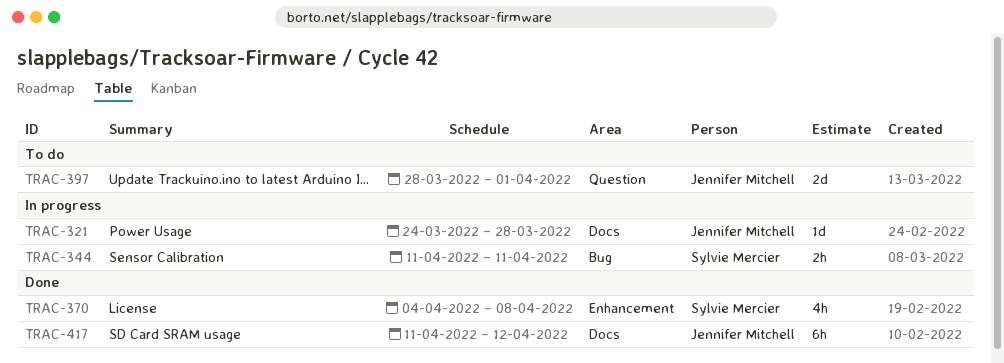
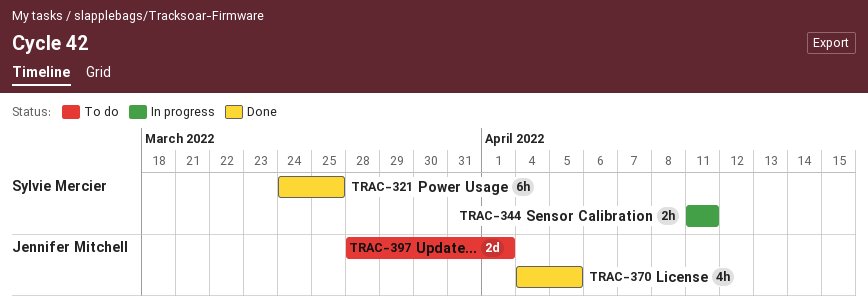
TRAC-321, status: In progress -> Done
TRAC-321, owner: Jennifer Mitchell -> Sylvie Mercier
TRAC-321, estimate: 1d -> 6h
TRAC-321, due: Mar 28 -> Mar 25
TRAC-370, owner: Sylvie Mercier -> Jennifer Mitchell
TRAC-370, due: Apr 8 -> Apr 5
TRAC-417: present -> none

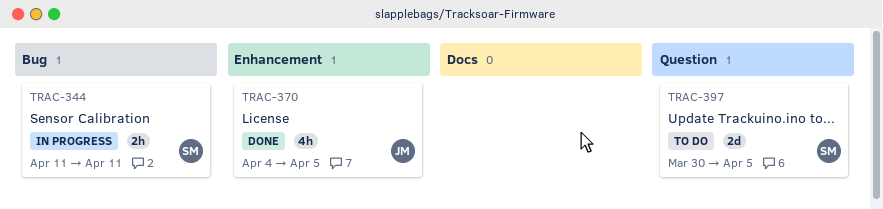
TRAC-321: present -> none
TRAC-397, owner: Jennifer Mitchell -> Sylvie Mercier
TRAC-397, start: Mar 28 -> Mar 30
TRAC-397, due: Apr 1 -> Apr 5

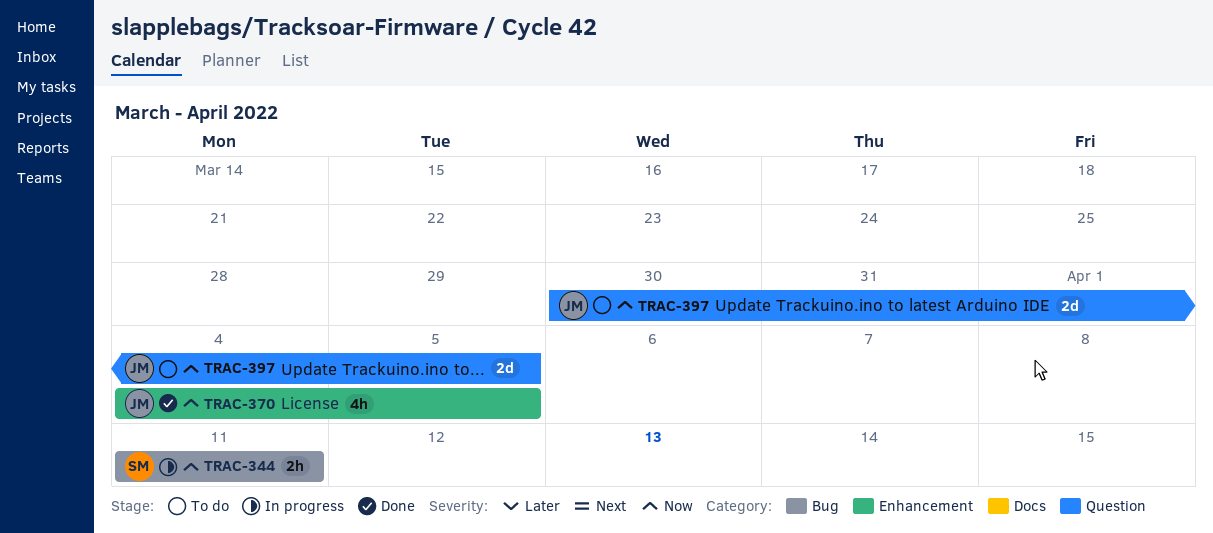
TRAC-397, owner: SM -> JM

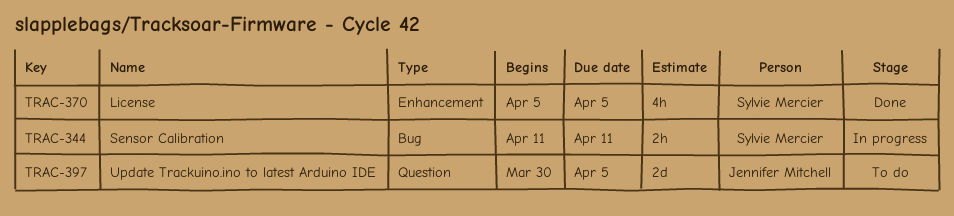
TRAC-370, owner: Jennifer Mitchell -> Sylvie Mercier
TRAC-370, start: Apr 4 -> Apr 5

